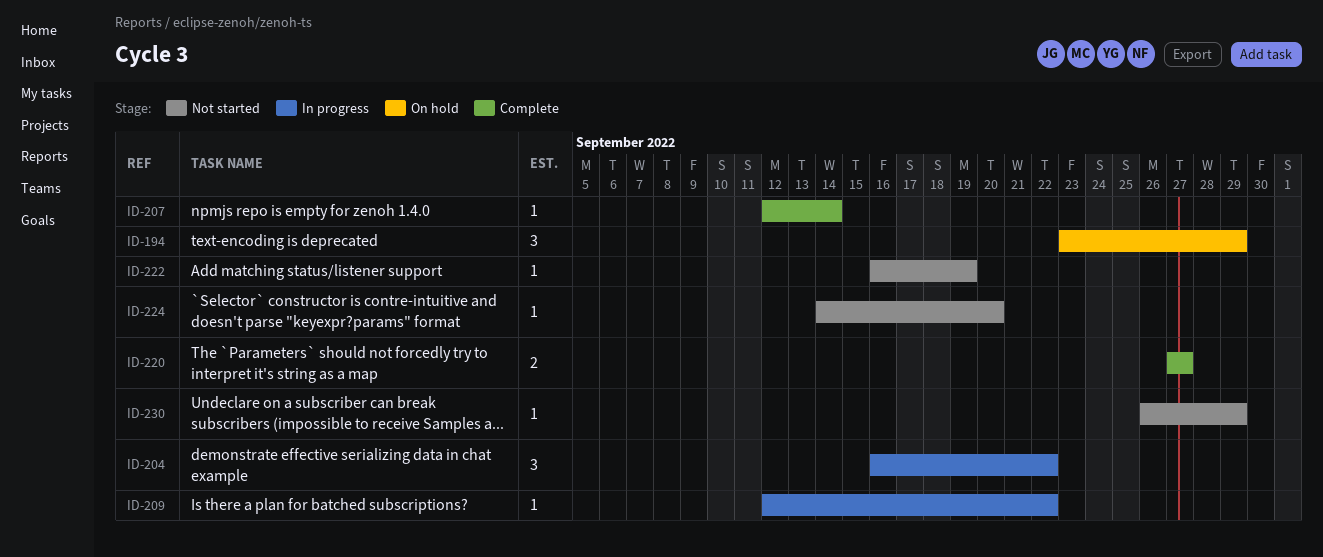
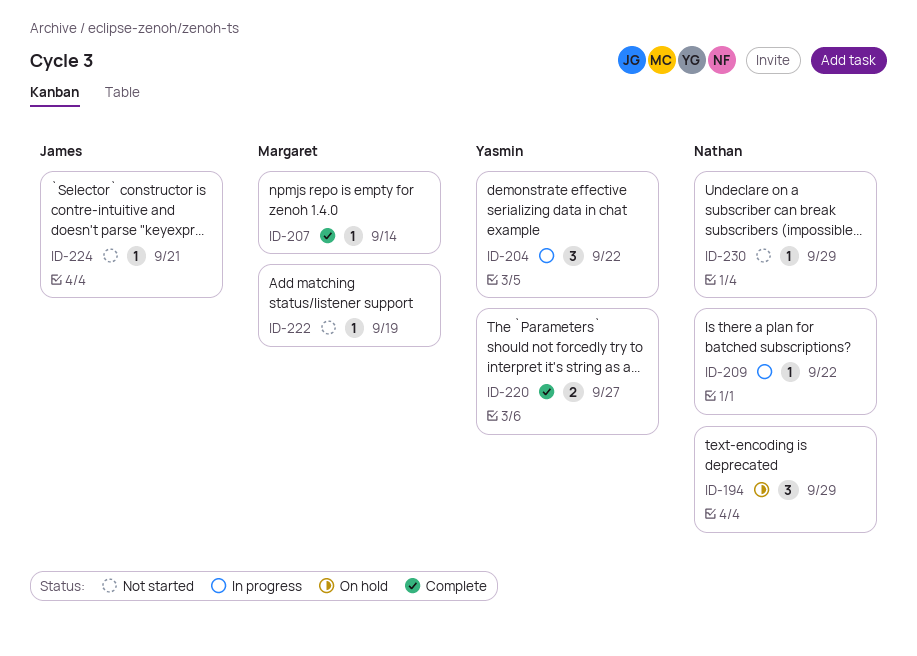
ID-224, due: Sep 20 -> Sep 21

